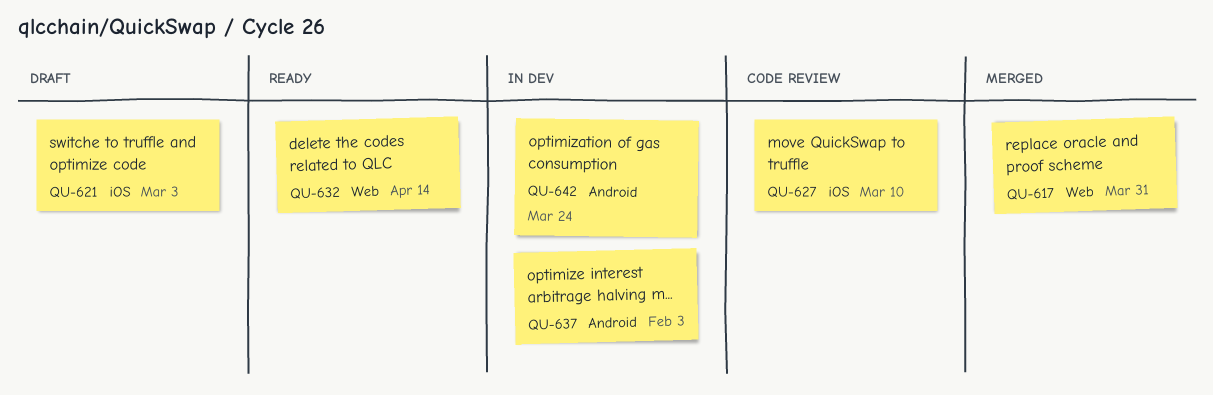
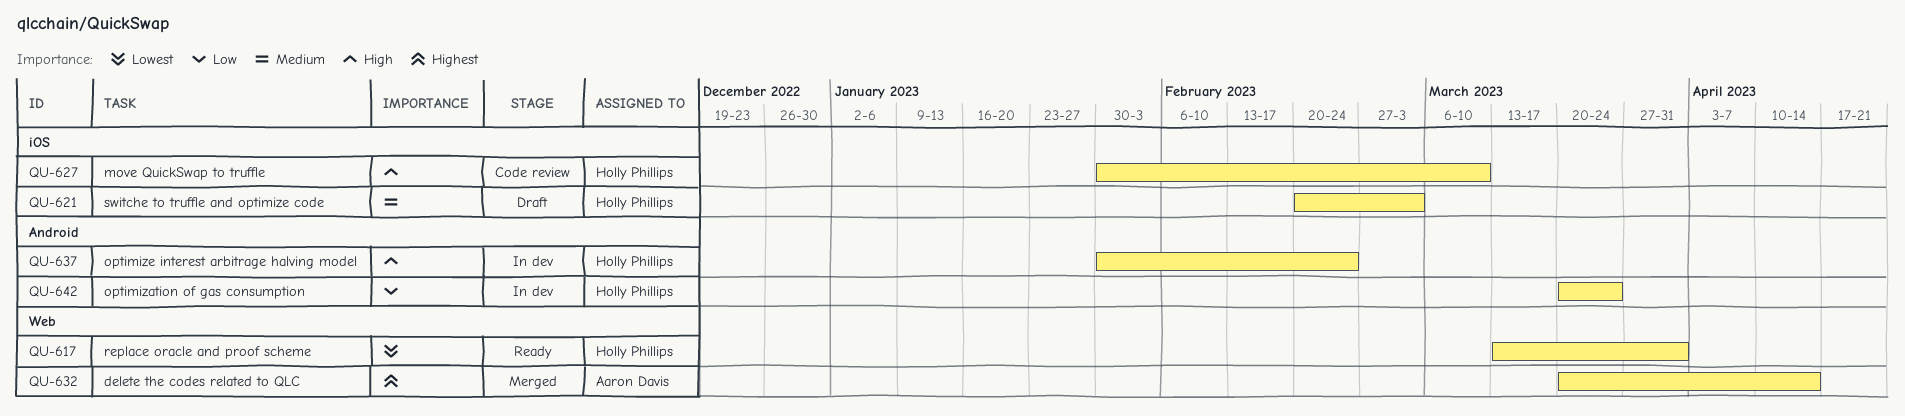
QU-617, status: Merged -> Ready
QU-632, status: Ready -> Merged
QU-637, due: Feb 3 -> Feb 24

